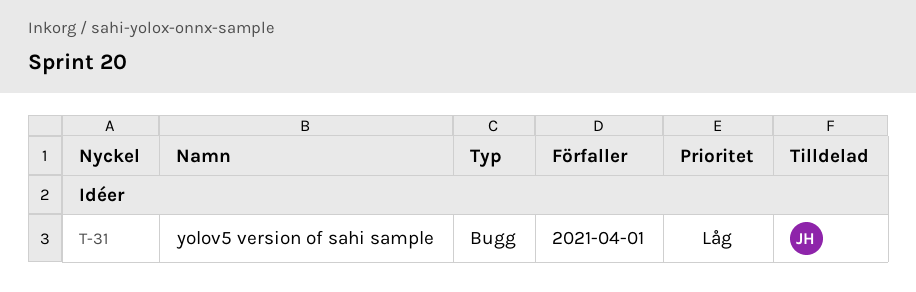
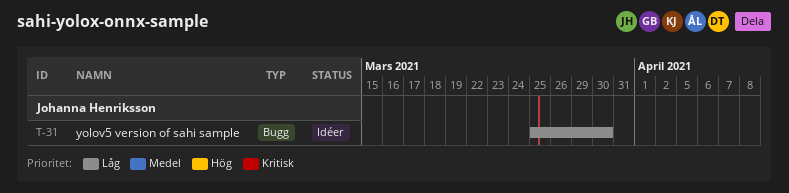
T-31, due: Apr 1 -> Mar 30

